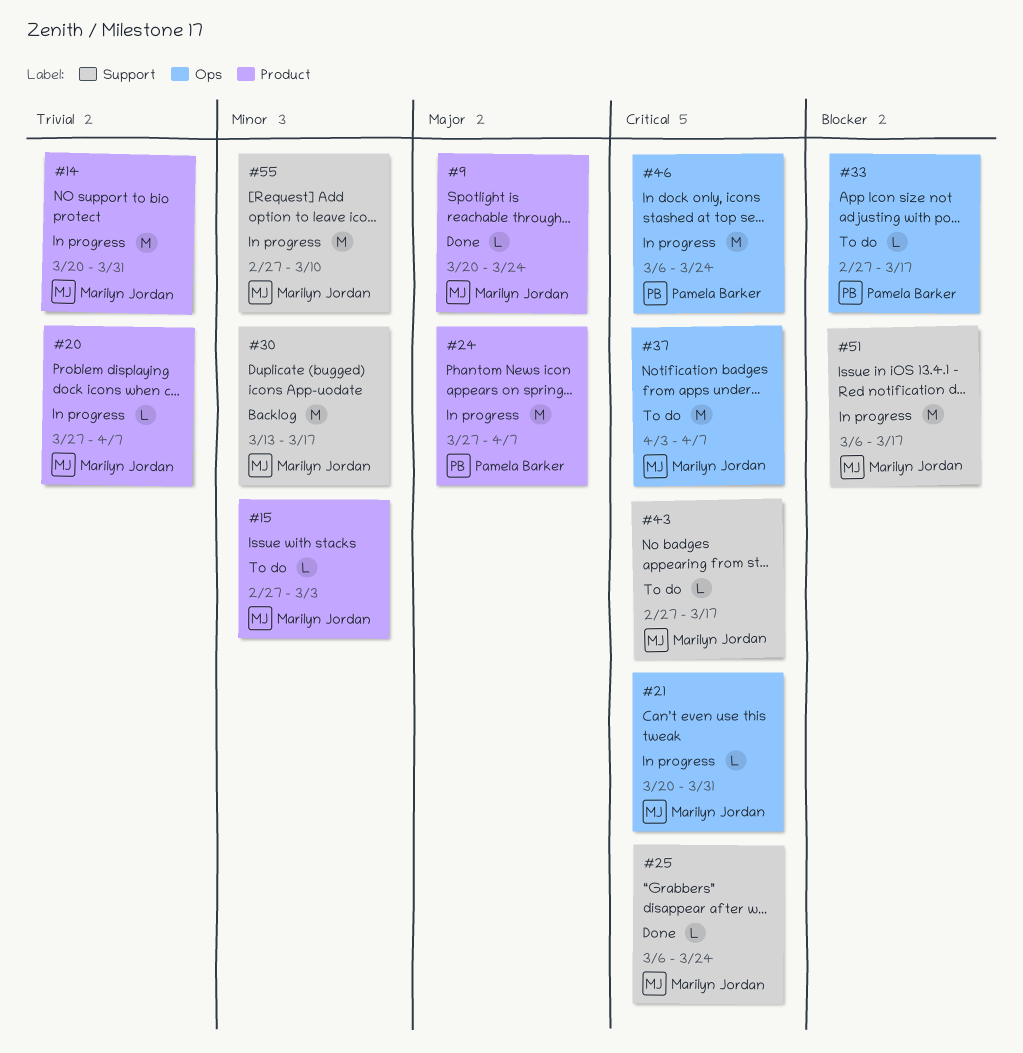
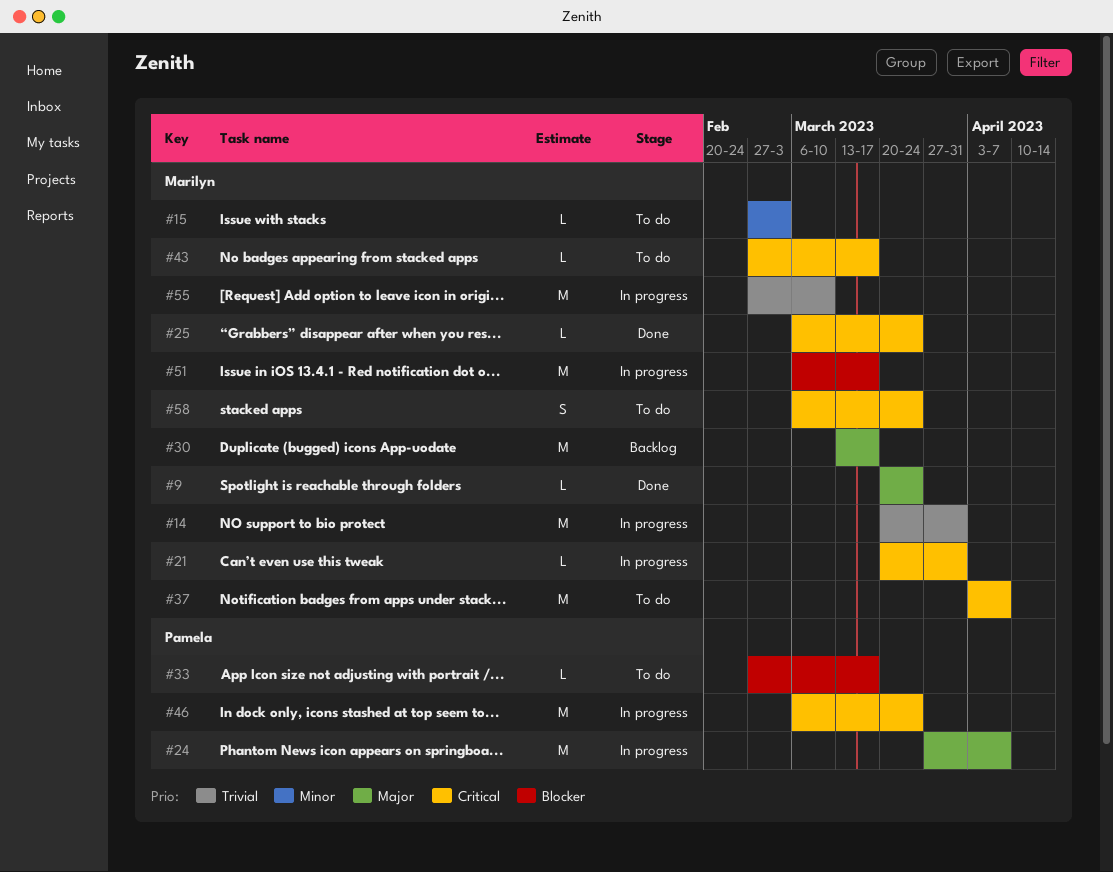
#20: present -> none
#30, priority: Minor -> Major
#55, priority: Minor -> Trivial
#58: none -> present

